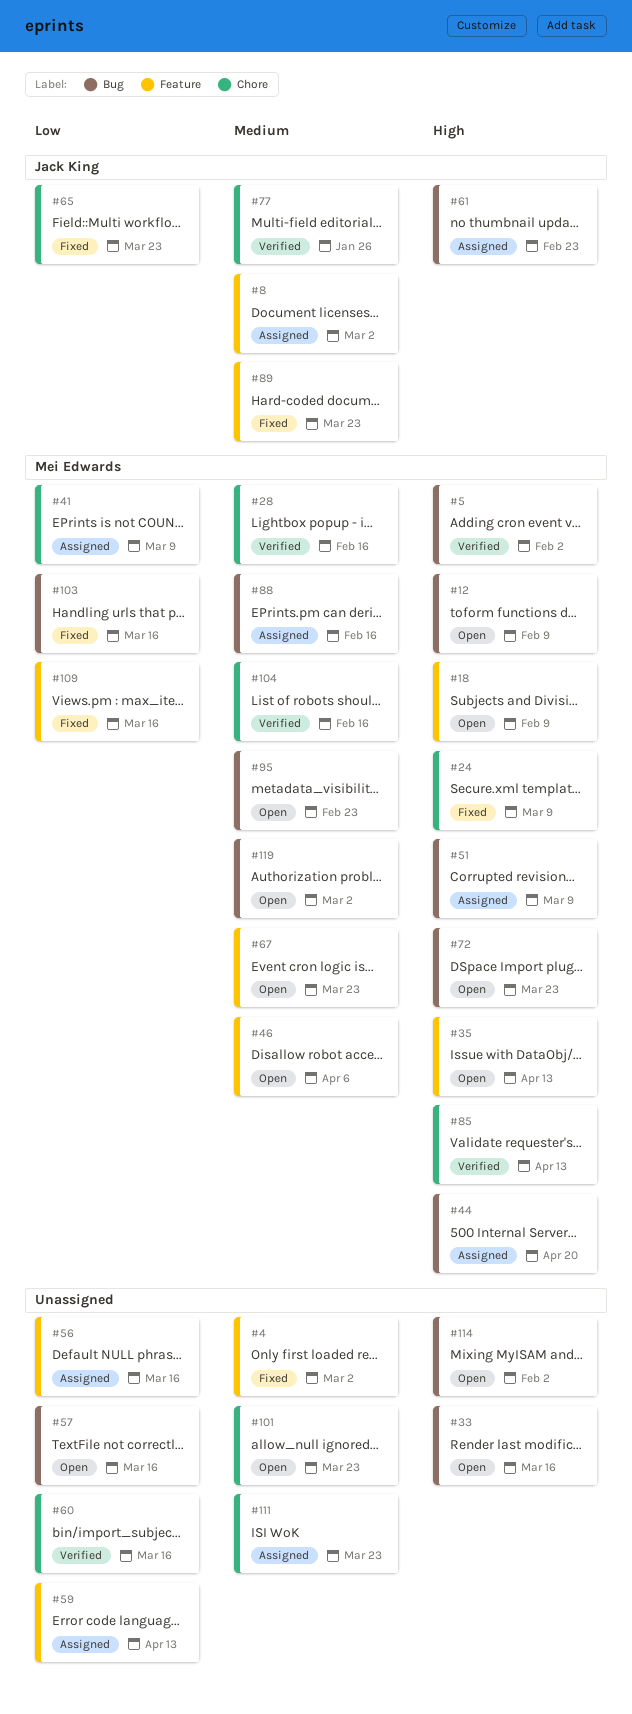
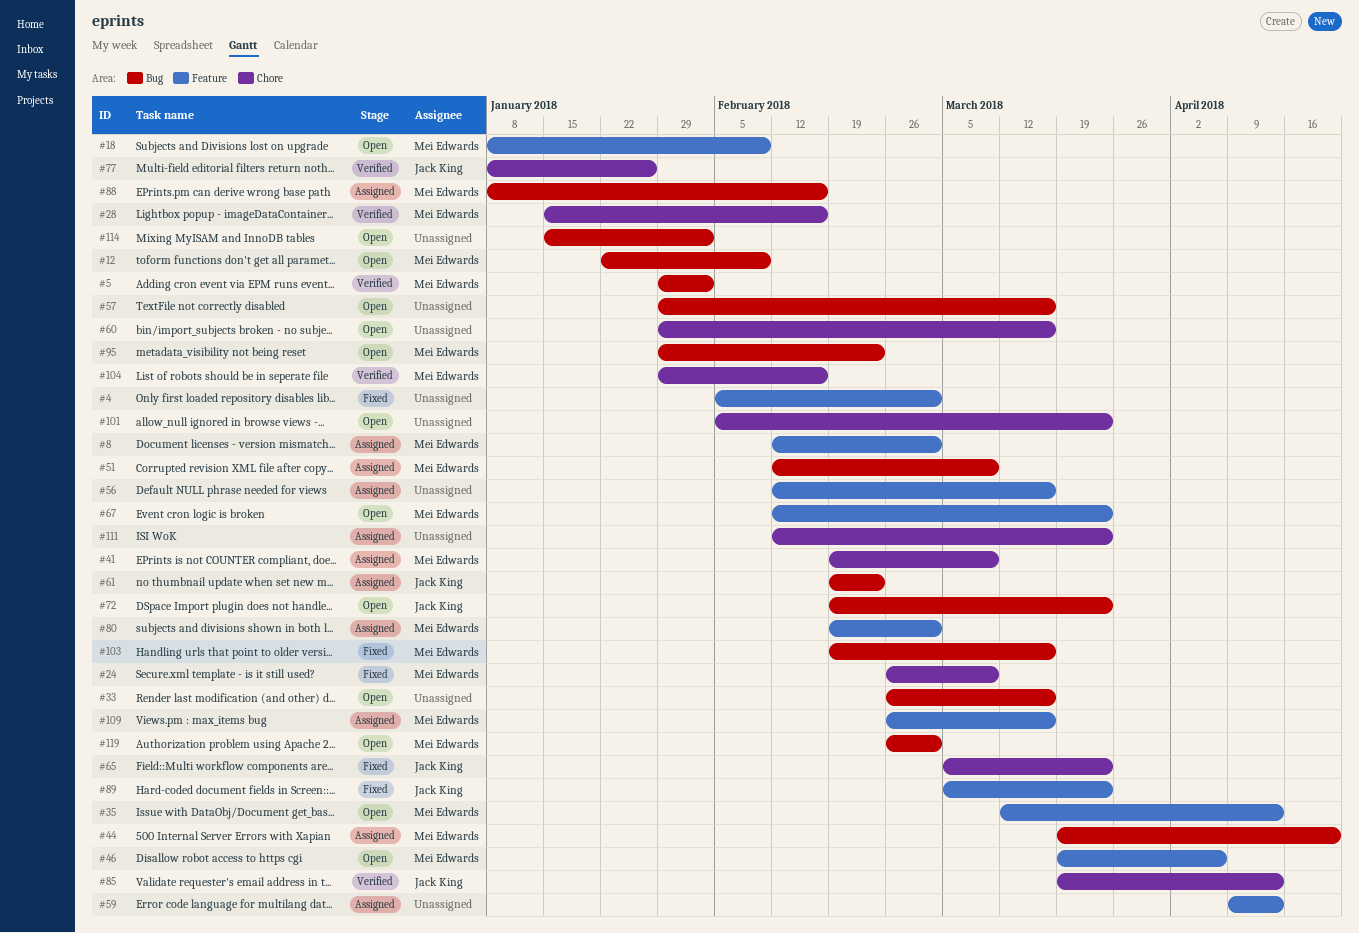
#8, owner: Jack King -> Mei Edwards
#60, status: Verified -> Open
#72, owner: Mei Edwards -> Jack King
#80: none -> present
#85, owner: Mei Edwards -> Jack King
#109, status: Fixed -> Assigned

